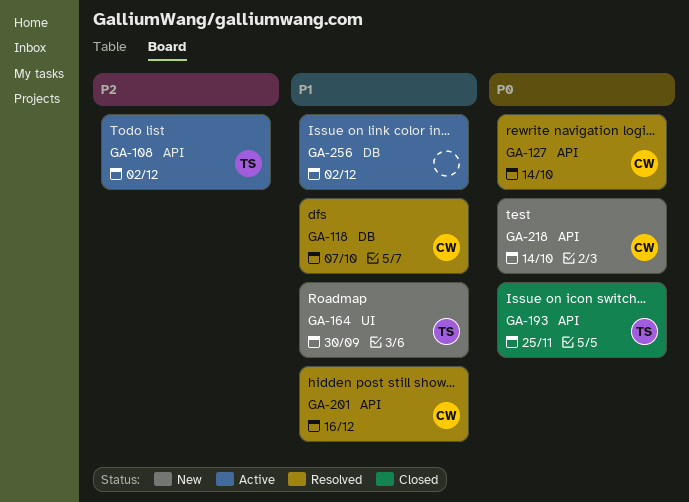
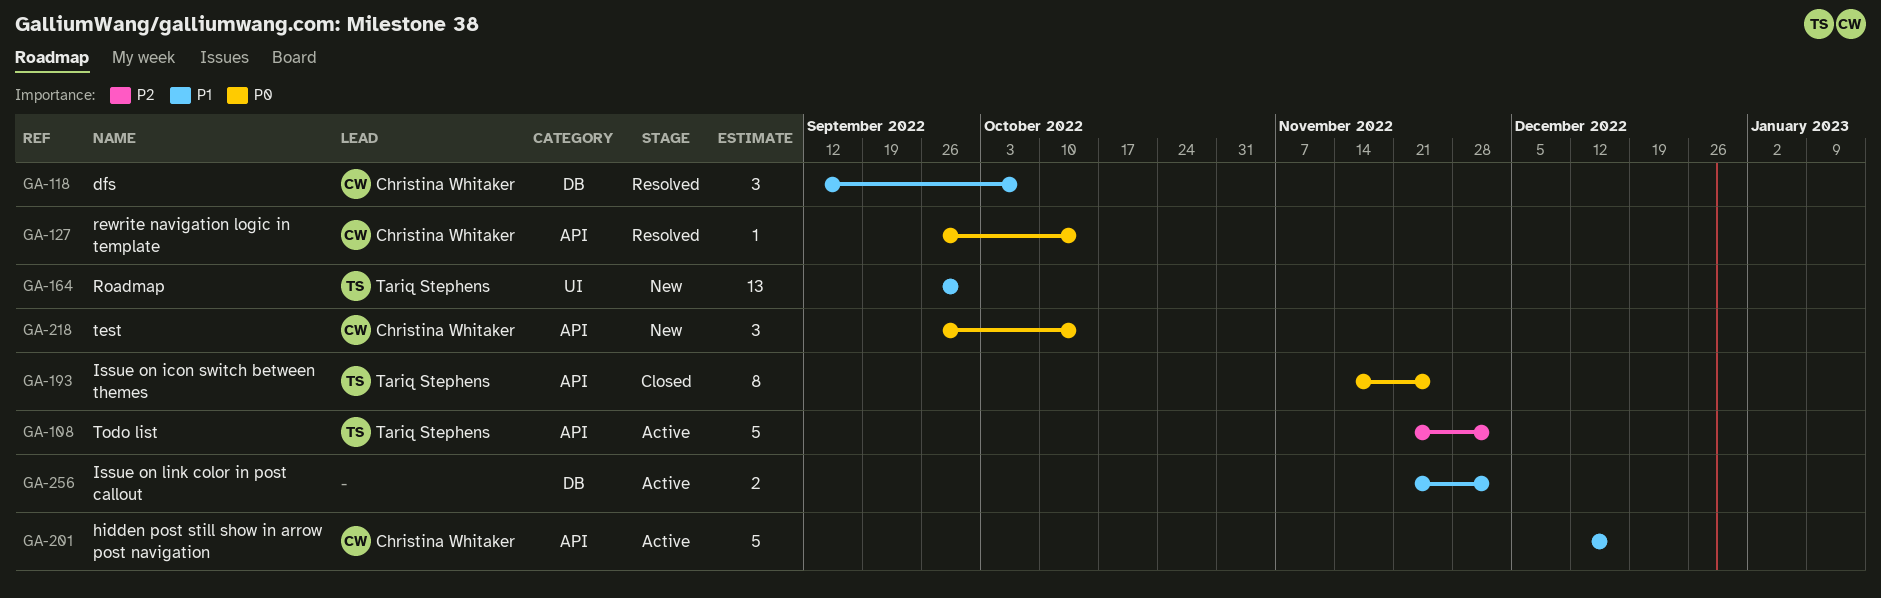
GA-201, status: Resolved -> Active

